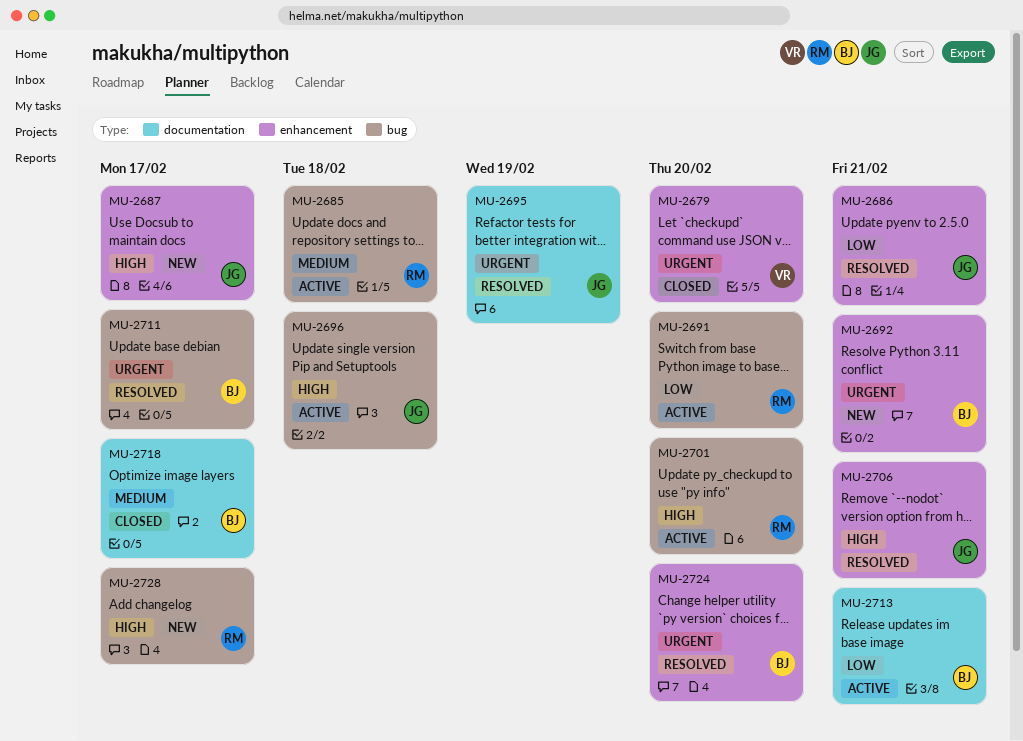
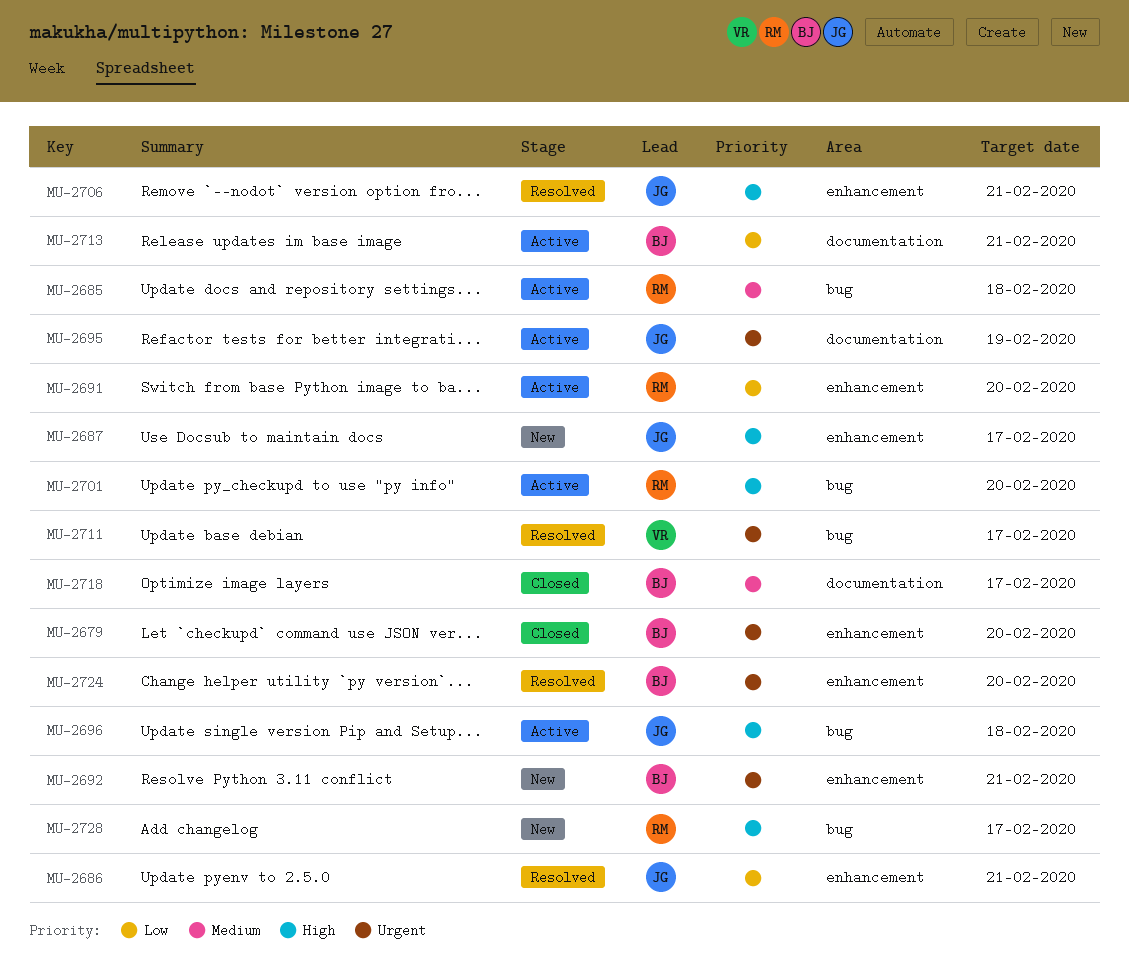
MU-2679, owner: VR -> BJ
MU-2691, label: bug -> enhancement
MU-2695, status: Resolved -> Active
MU-2711, owner: BJ -> VR

